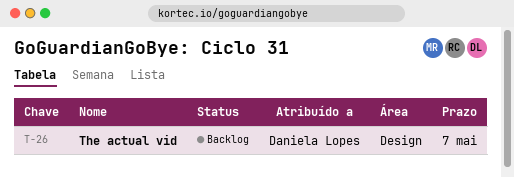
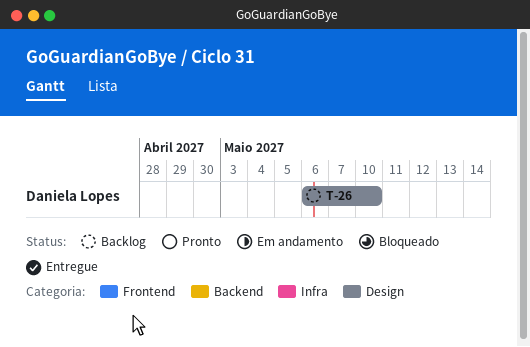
T-26, due: May 7 -> May 10

